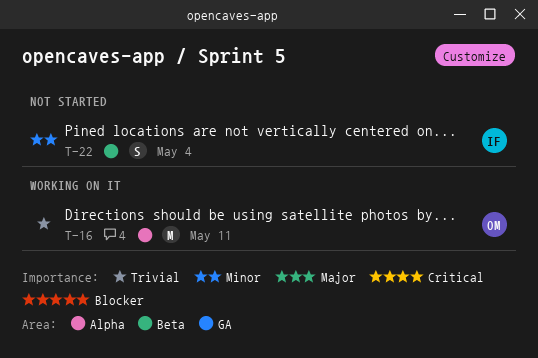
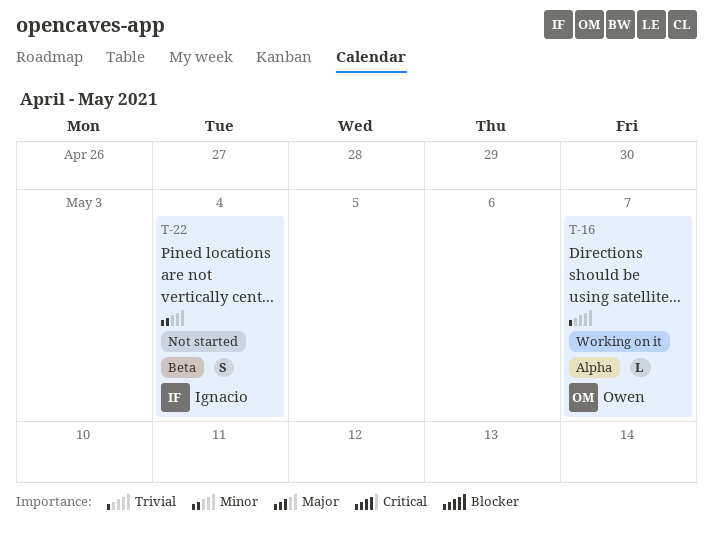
T-16, estimate: M -> L
T-16, due: May 11 -> May 7

